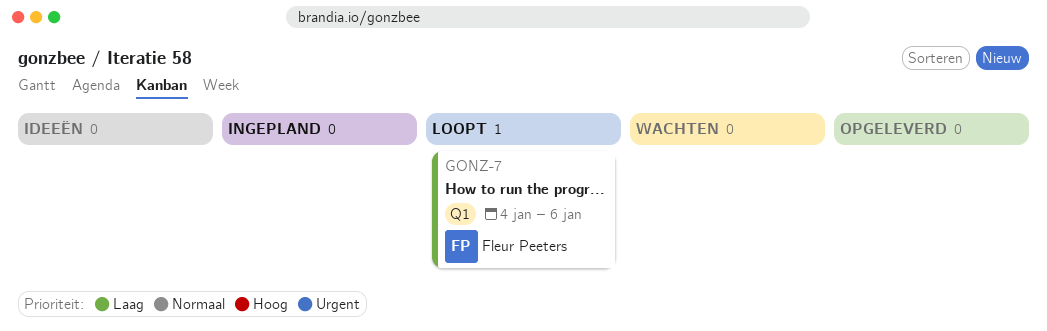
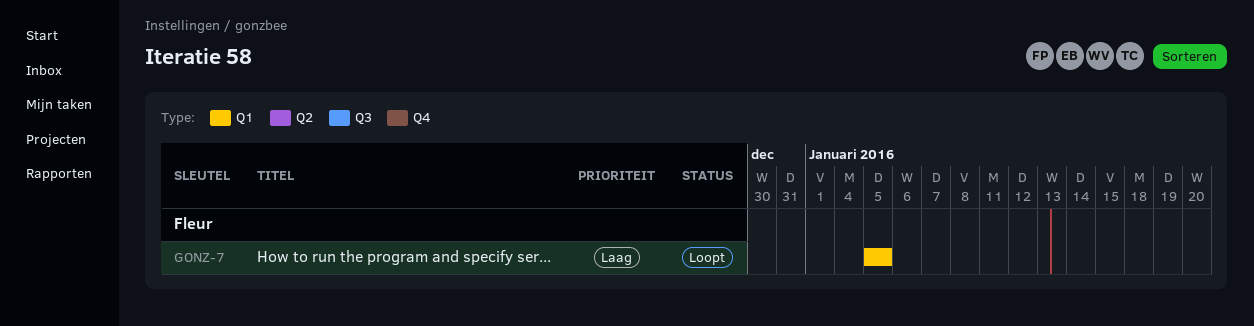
GONZ-7, start: Jan 4 -> Jan 5
GONZ-7, due: Jan 6 -> Jan 5

